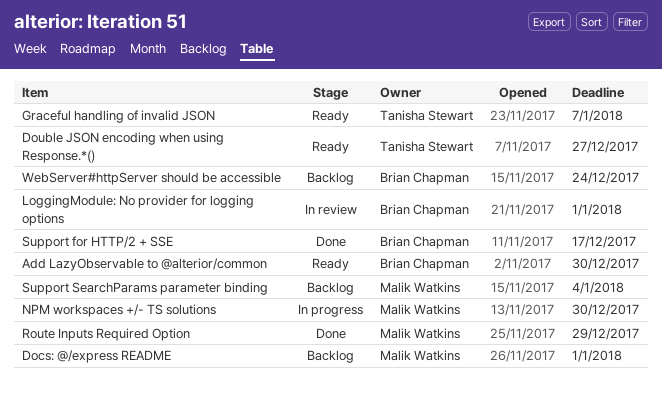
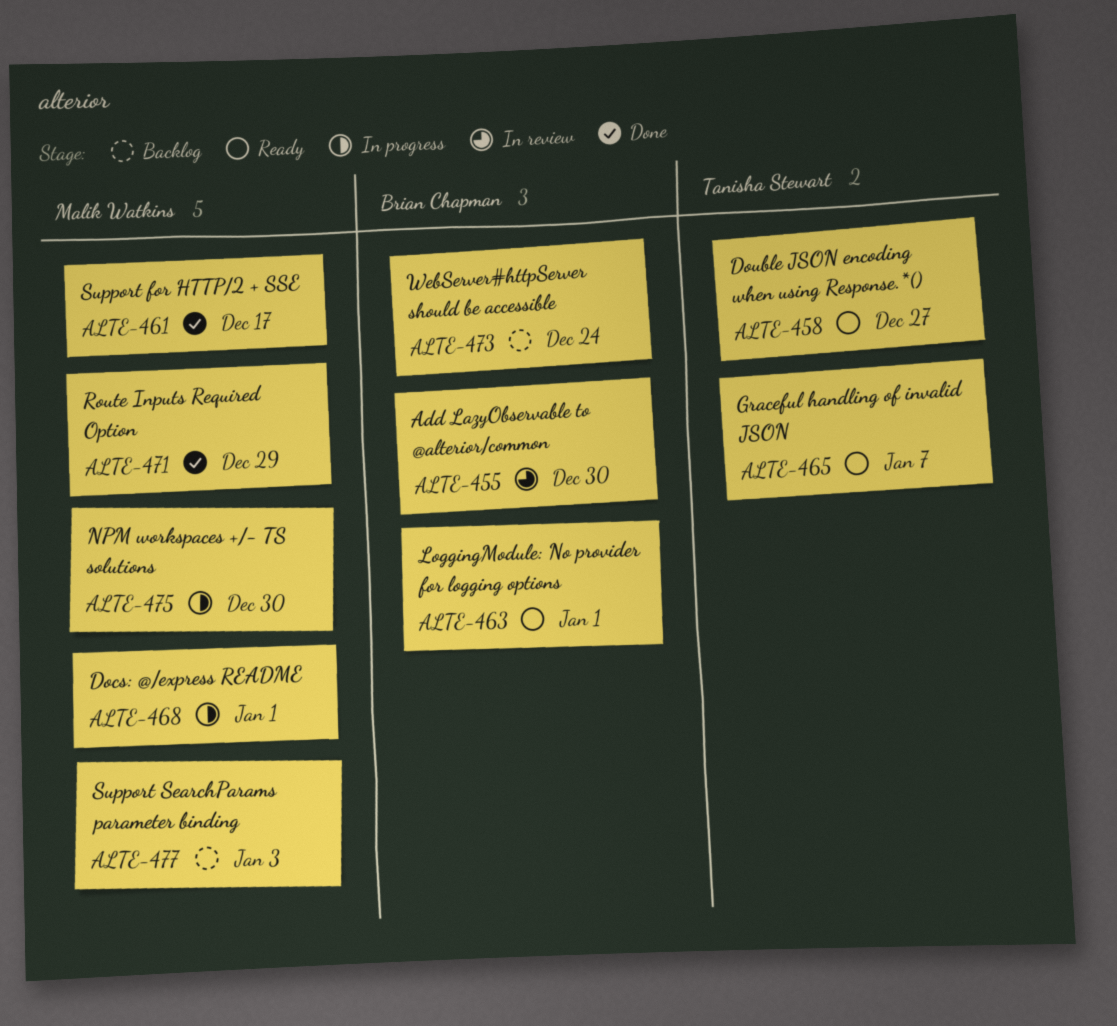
Add LazyObservable to @alterior/common, status: Ready -> In review
Docs: @/express README, status: Backlog -> In progress
LoggingModule: No provider for logging options, status: In review -> Ready
Support for HTTP/2 + SSE, owner: Brian Chapman -> Malik Watkins
Support SearchParams parameter binding, due: Jan 4 -> Jan 3

